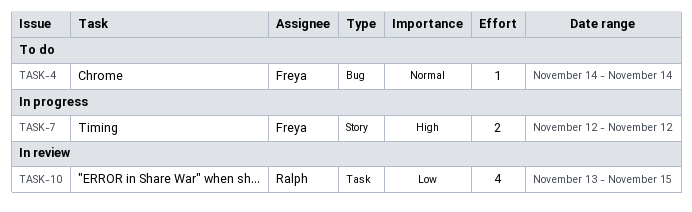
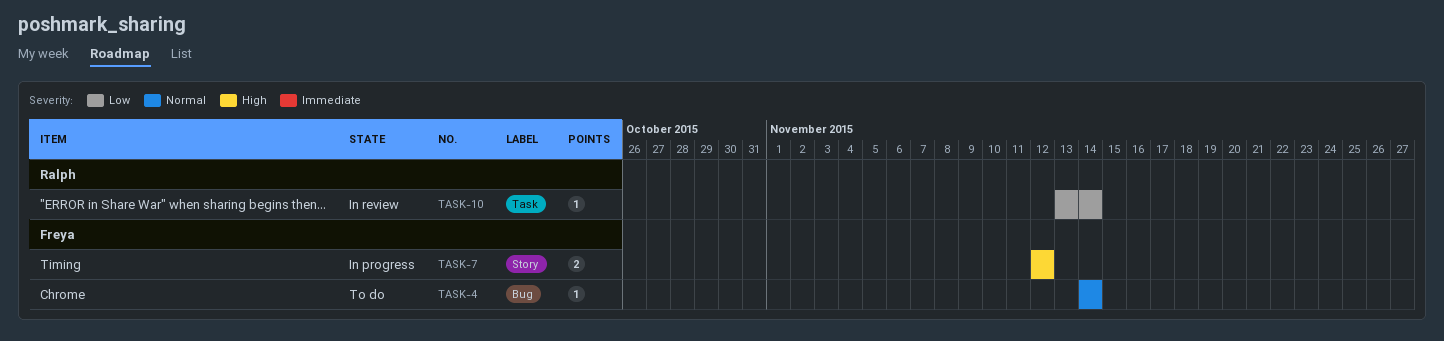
TASK-10, estimate: 4 -> 1
TASK-10, due: Nov 15 -> Nov 14

